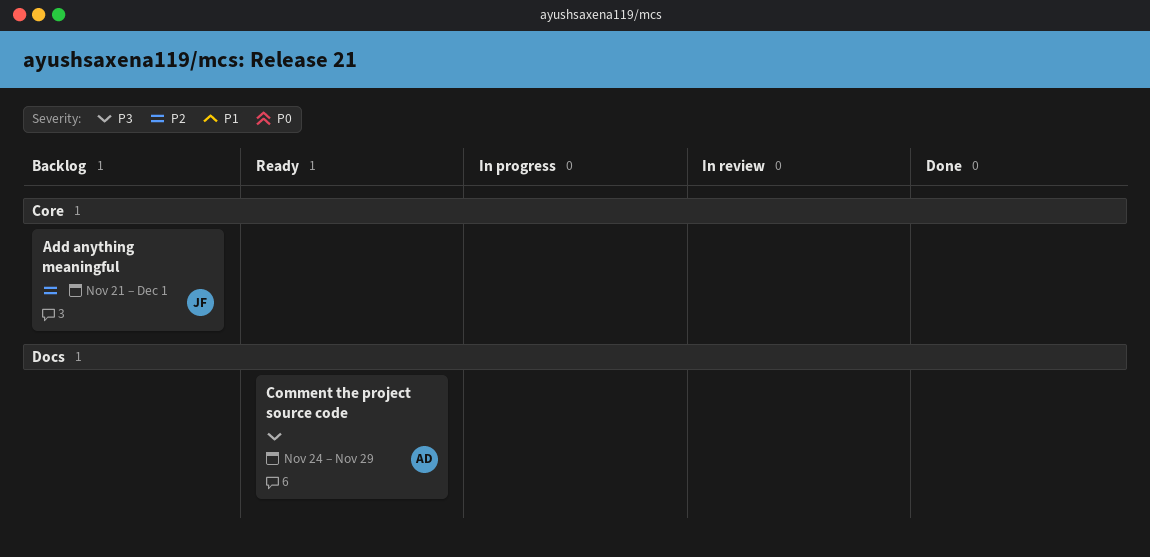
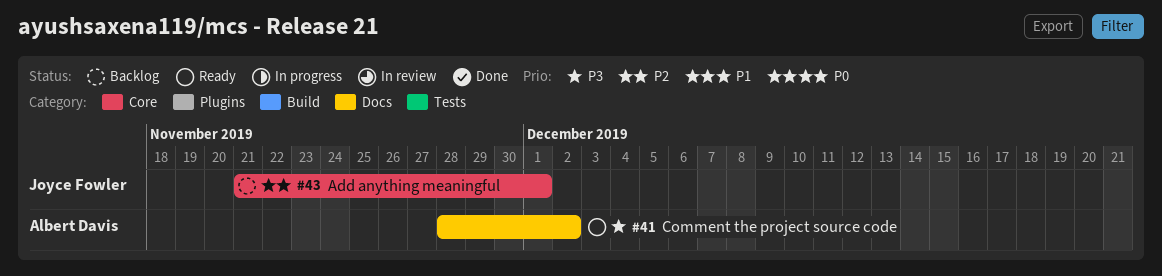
Comment the project source code, start: Nov 24 -> Nov 28
Comment the project source code, due: Nov 29 -> Dec 2

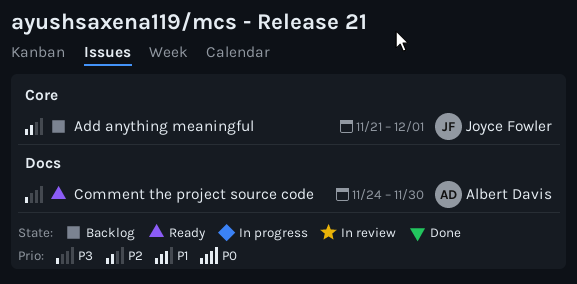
Comment the project source code, start: Nov 28 -> Nov 24
Comment the project source code, due: Dec 2 -> Nov 30

